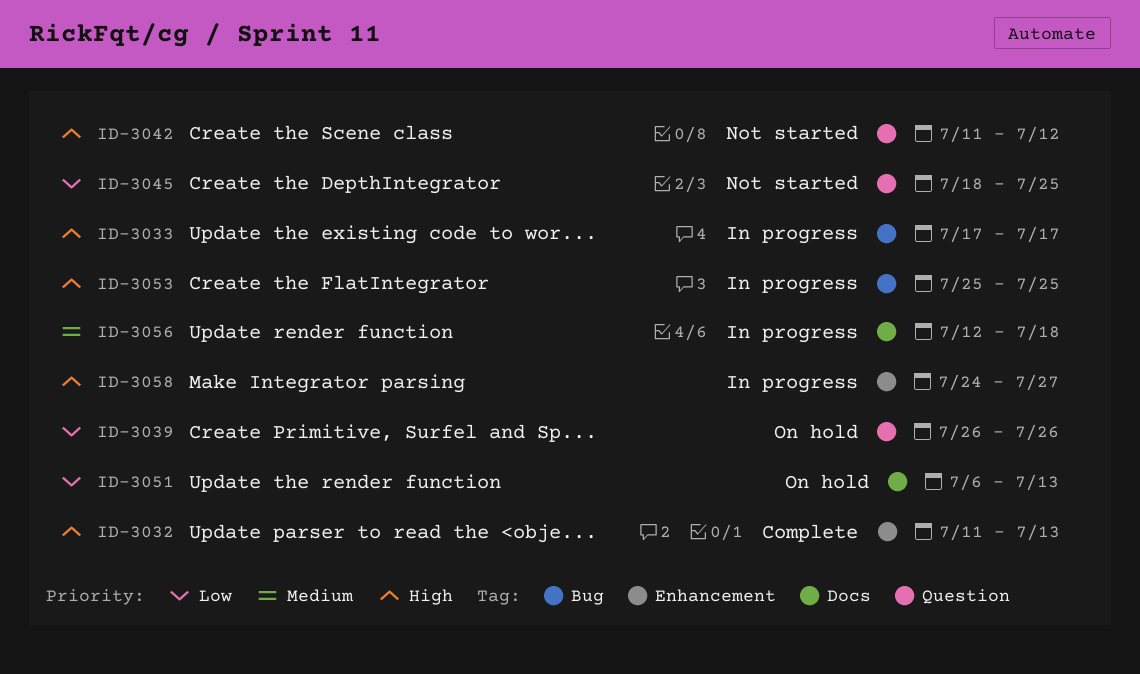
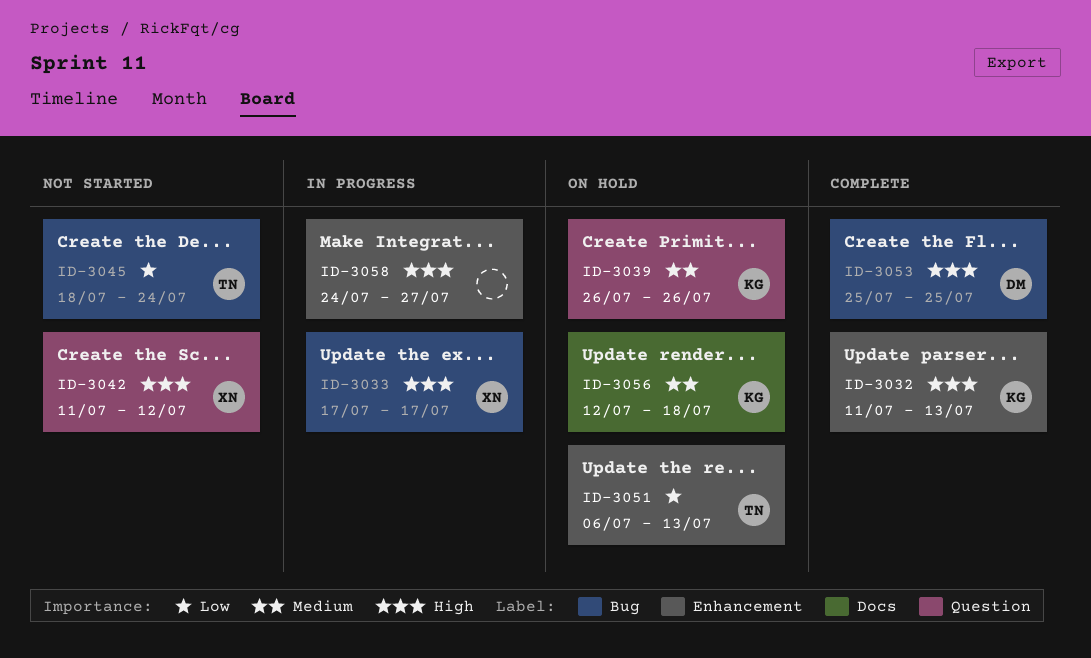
ID-3039, priority: Low -> Medium
ID-3045, label: Question -> Bug
ID-3045, due: Jul 25 -> Jul 24
ID-3051, label: Docs -> Enhancement
ID-3053, status: In progress -> Complete
ID-3056, status: In progress -> On hold

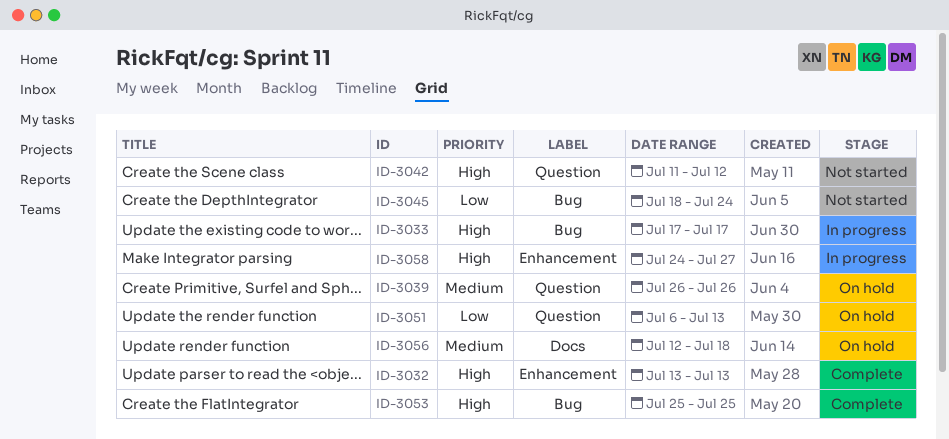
ID-3032, start: Jul 11 -> Jul 13
ID-3051, label: Enhancement -> Question

